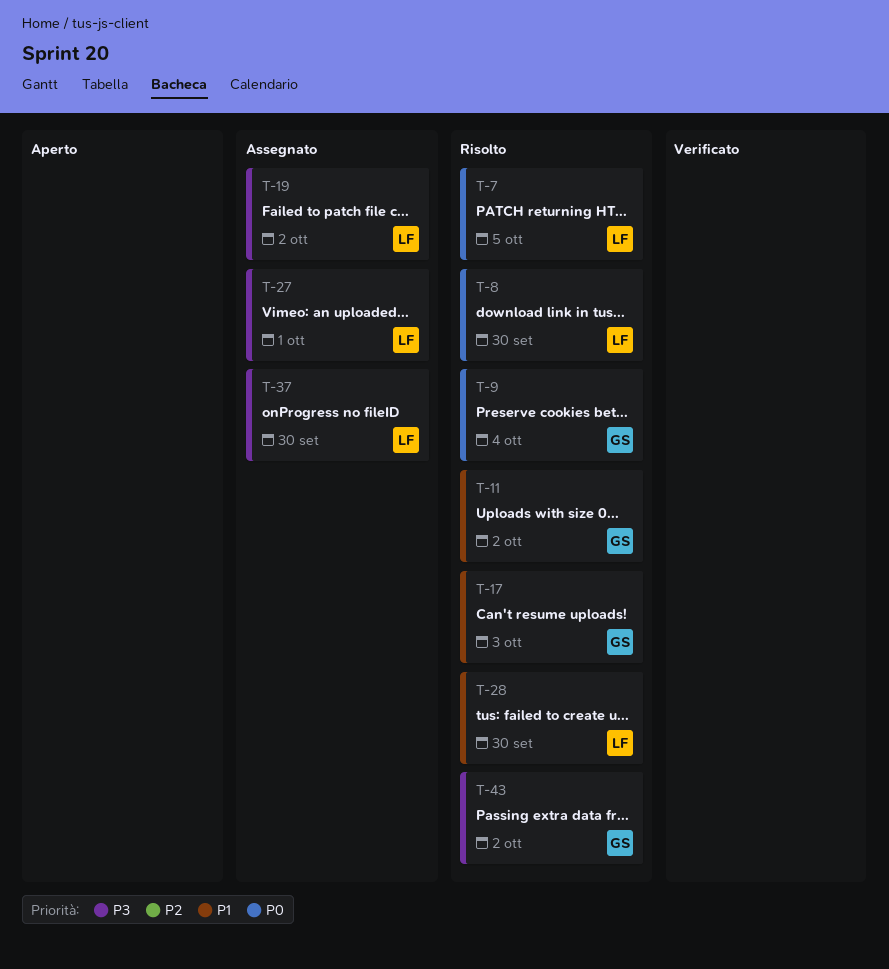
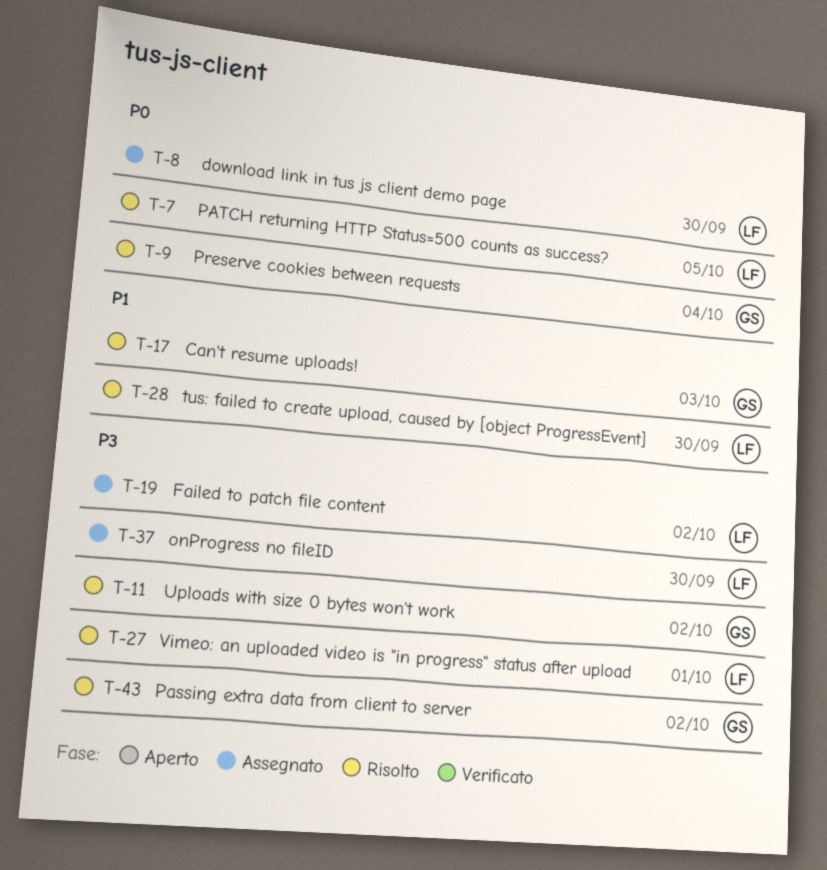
T-8, status: Risolto -> Assegnato
T-11, priority: P1 -> P3
T-27, status: Assegnato -> Risolto

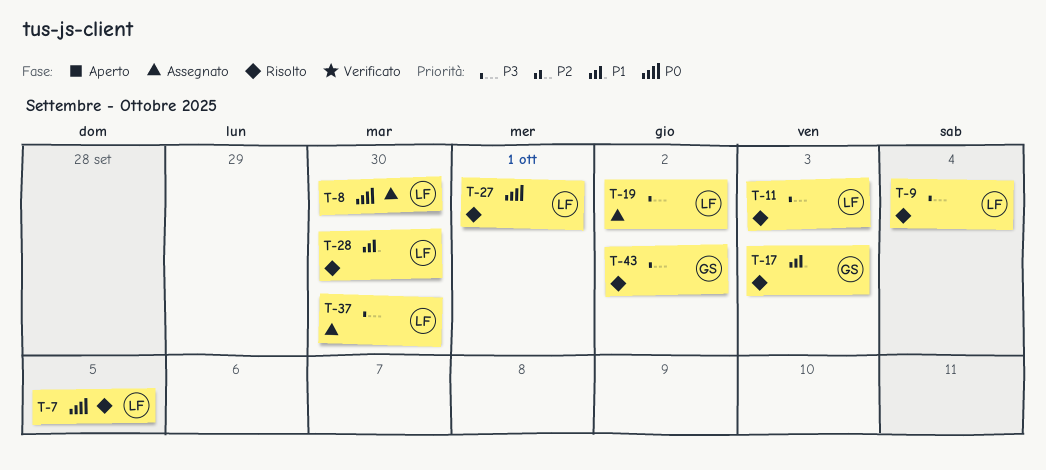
T-9, owner: GS -> LF
T-9, priority: P0 -> P3
T-11, owner: GS -> LF
T-11, due: Oct 2 -> Oct 3
T-27, priority: P3 -> P0

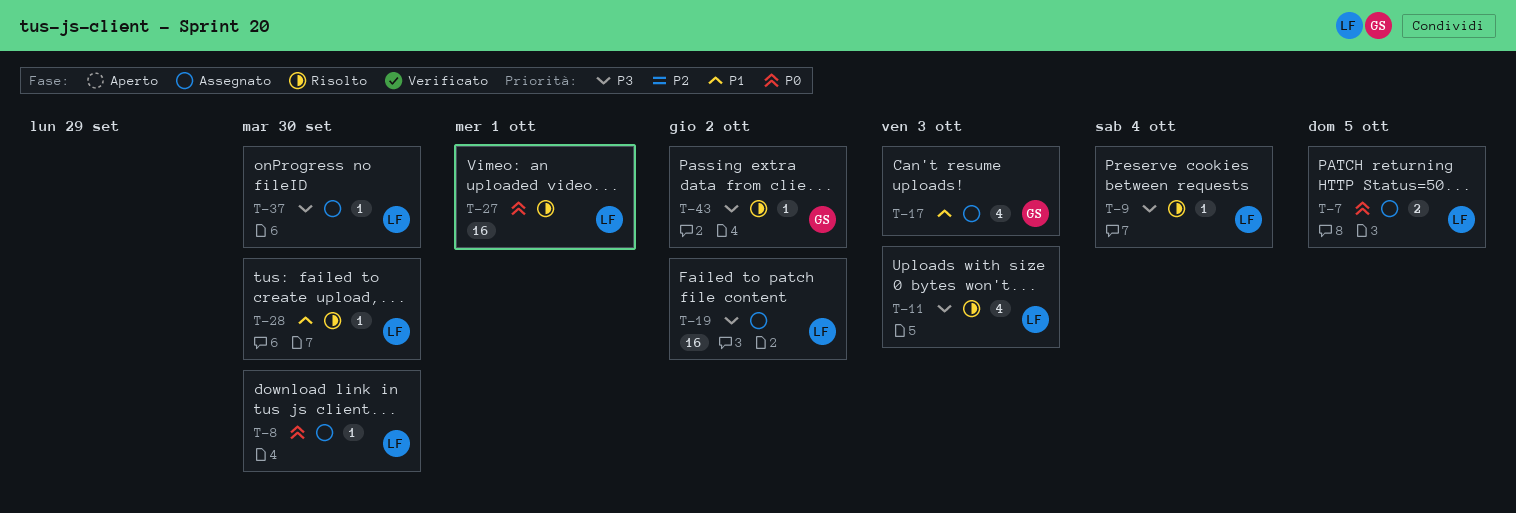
T-7, status: Risolto -> Assegnato
T-17, status: Risolto -> Assegnato

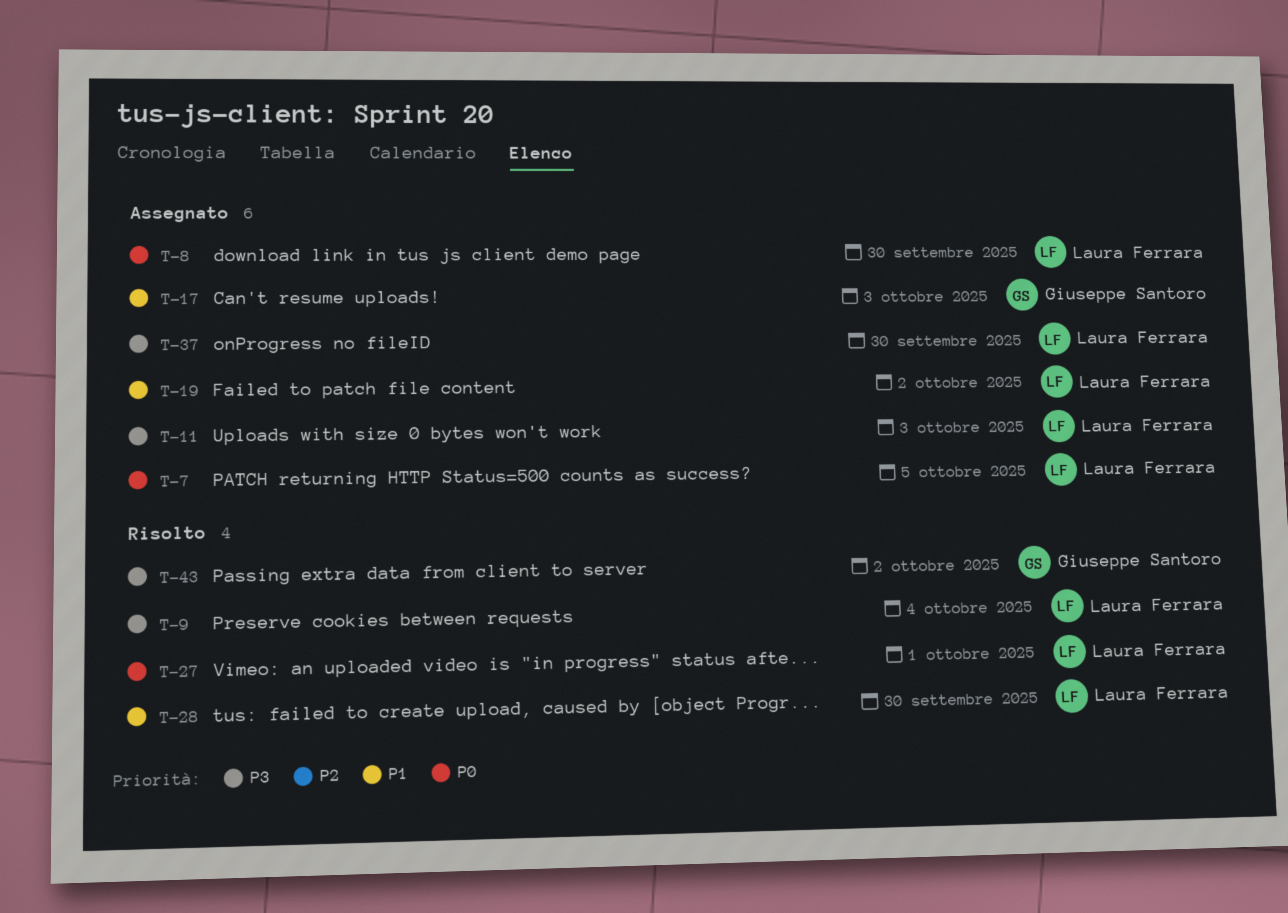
T-11, status: Risolto -> Assegnato
T-19, priority: P3 -> P1

